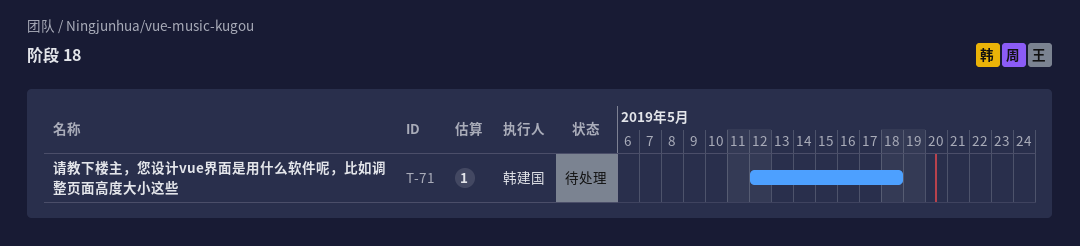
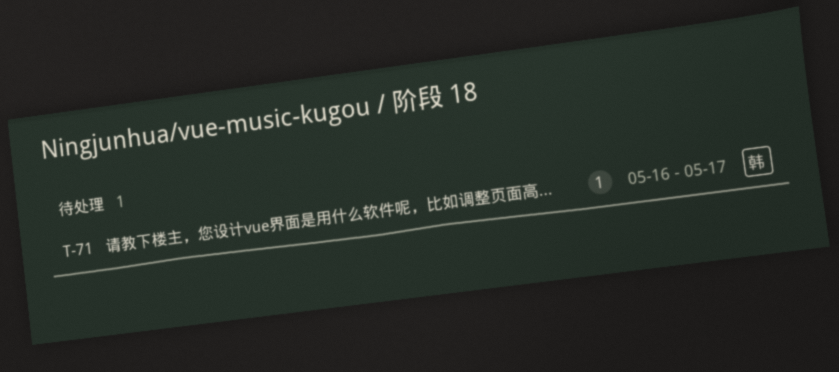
T-71, start: May 12 -> May 16
T-71, due: May 18 -> May 17

